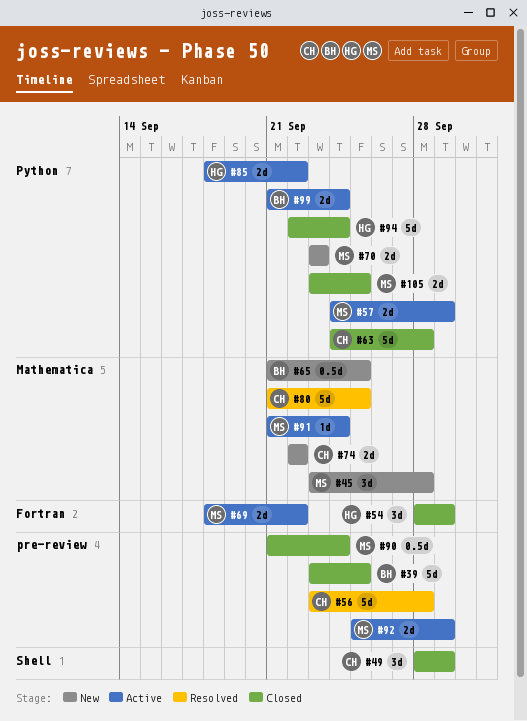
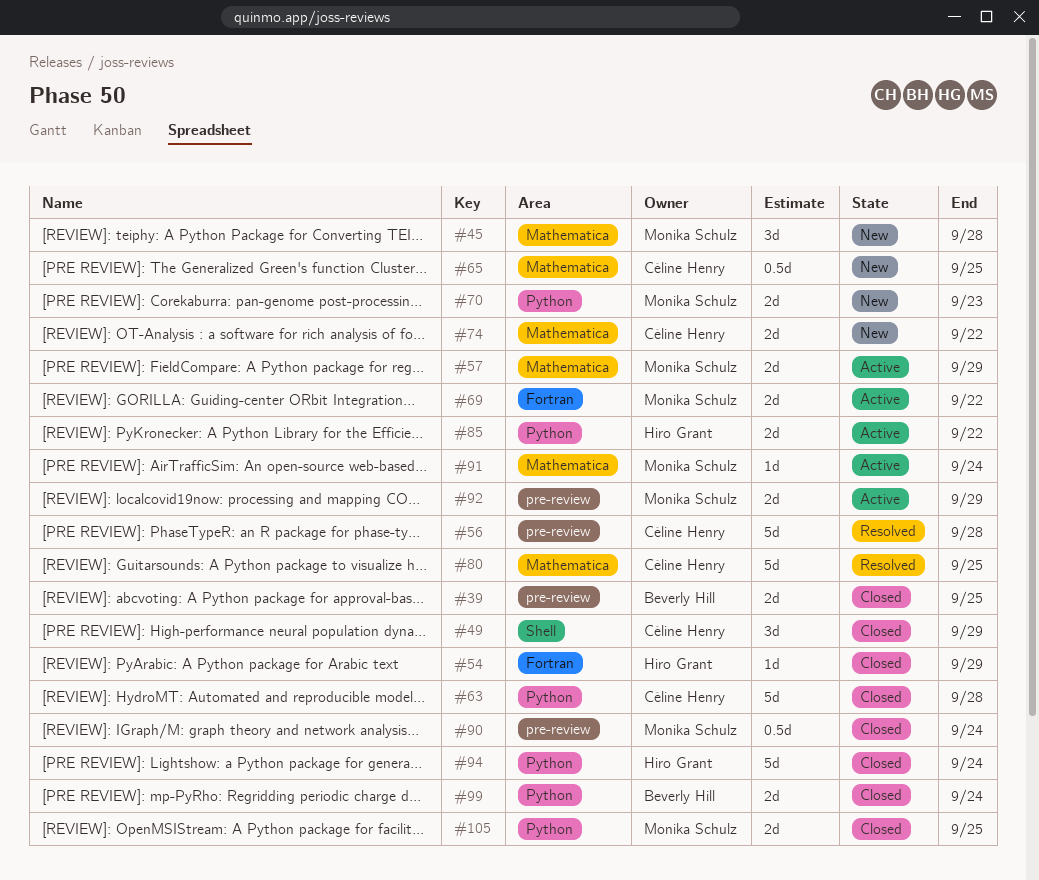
#39, estimate: 5d -> 2d
#54, estimate: 3d -> 1d
#57, label: Python -> Mathematica
#65, owner: Beverly Hill -> Céline Henry
#99, status: Active -> Closed

